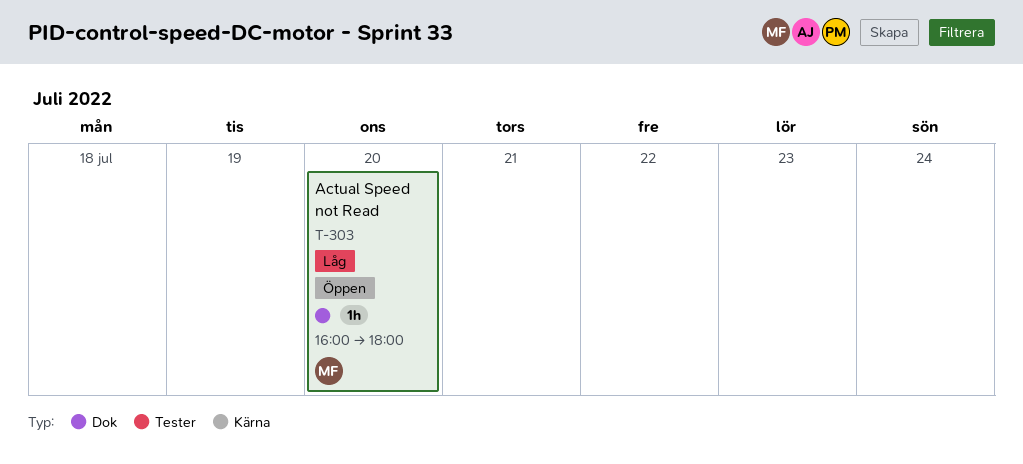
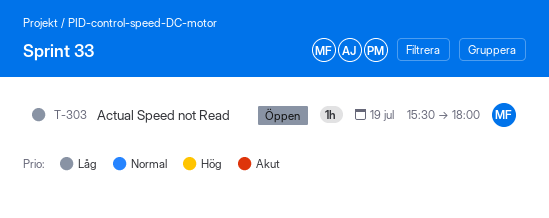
T-303, day: Jul 20 -> Jul 19
T-303, begins: 16:00 -> 15:30

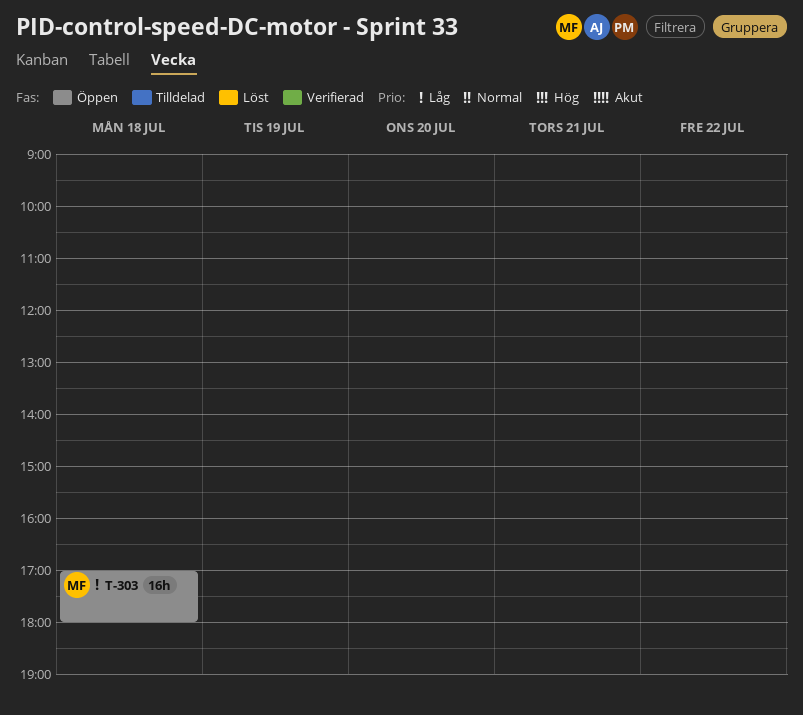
T-303, estimate: 1h -> 16h
T-303, day: Jul 19 -> Jul 18
T-303, begins: 15:30 -> 17:00

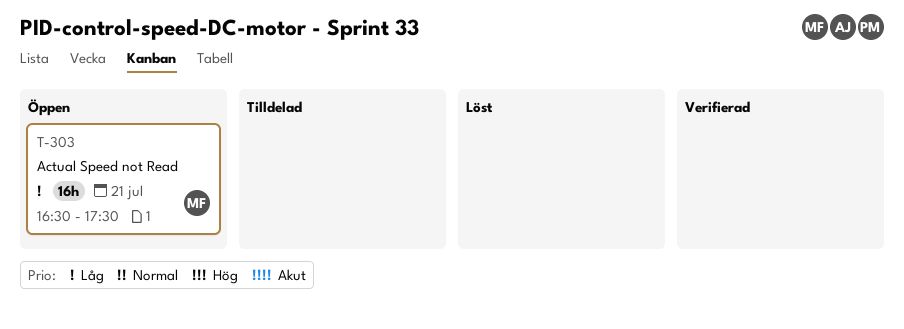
T-303, day: Jul 18 -> Jul 21
T-303, begins: 17:00 -> 16:30
T-303, ends: 18:00 -> 17:30

